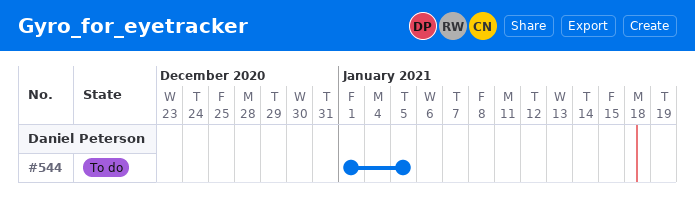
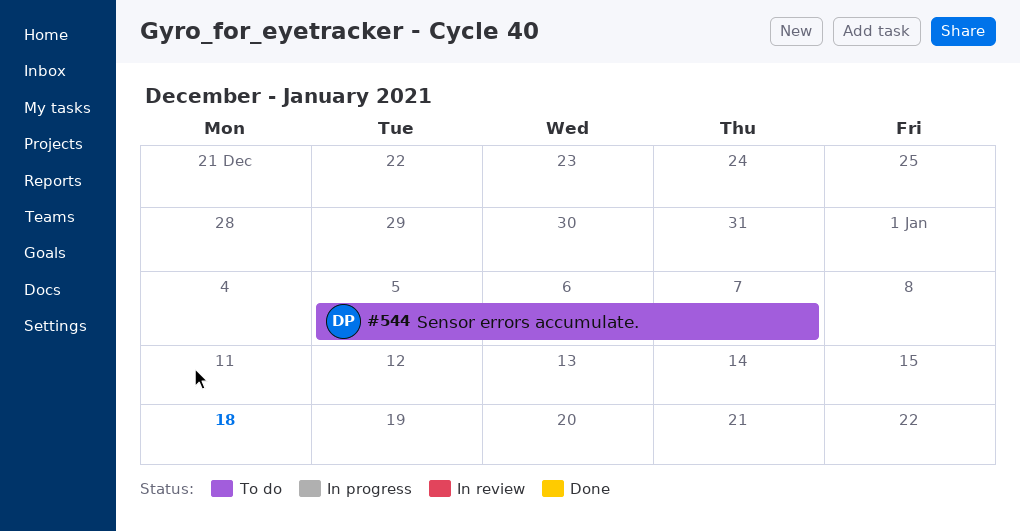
#544, start: Jan 1 -> Jan 5
#544, due: Jan 5 -> Jan 7

